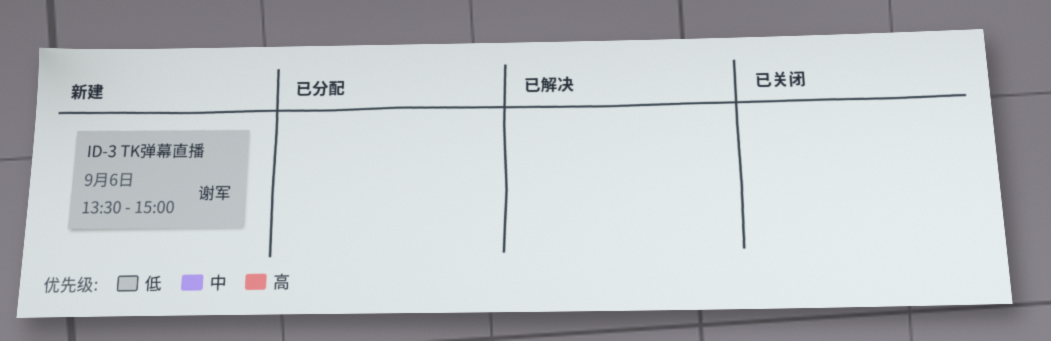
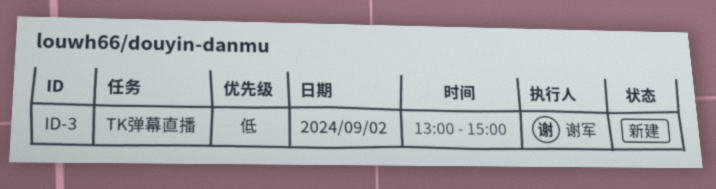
ID-3, day: Sep 6 -> Sep 2
ID-3, begins: 13:30 -> 13:00

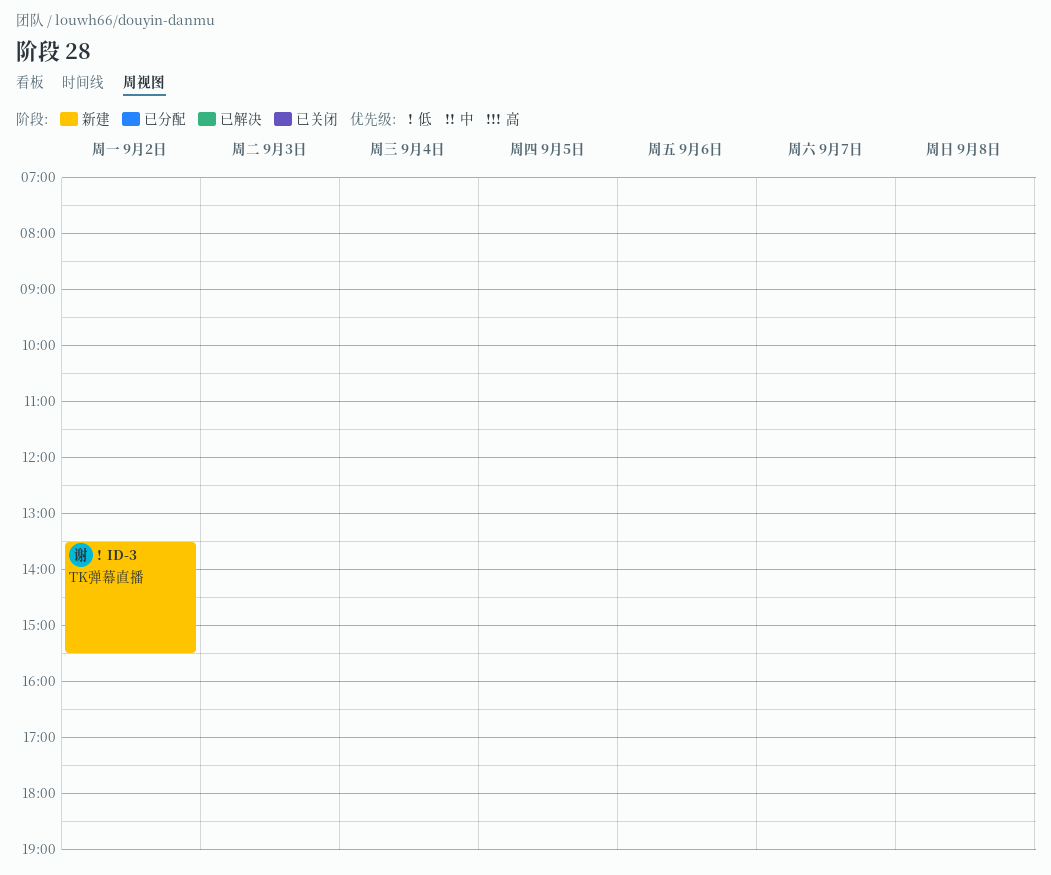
ID-3, begins: 13:00 -> 13:30
ID-3, ends: 15:00 -> 15:30

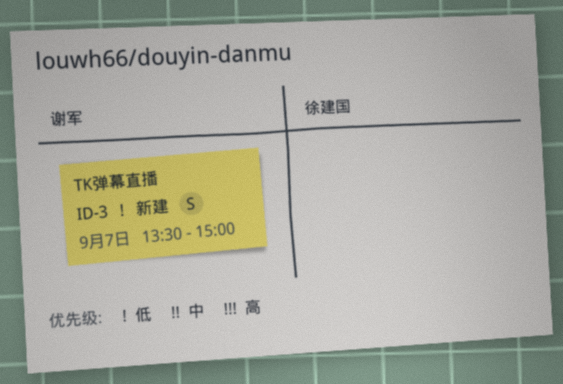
ID-3, day: Sep 2 -> Sep 7
ID-3, ends: 15:30 -> 15:00

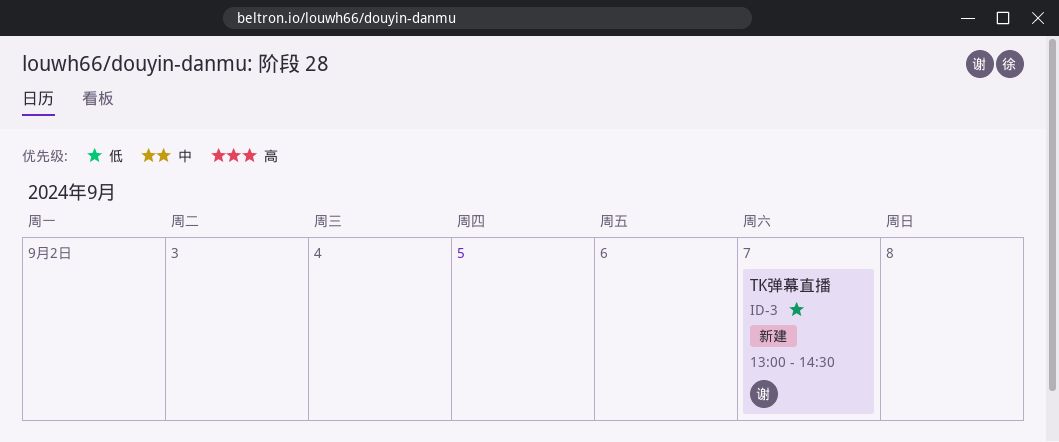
ID-3, begins: 13:30 -> 13:00
ID-3, ends: 15:00 -> 14:30

